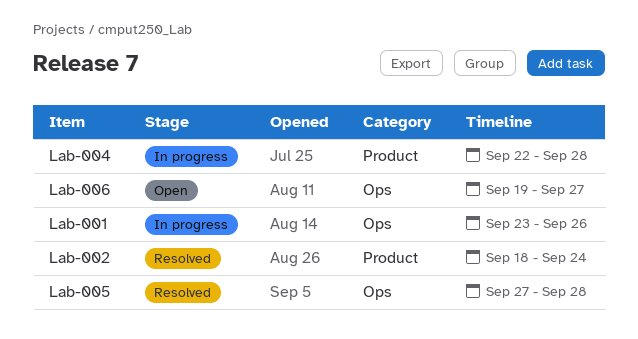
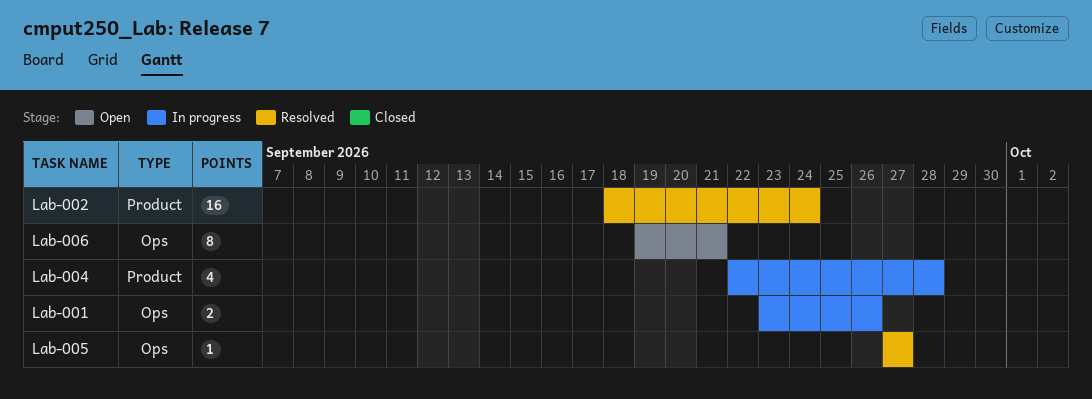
Lab-005, due: Sep 28 -> Sep 27
Lab-006, due: Sep 27 -> Sep 21

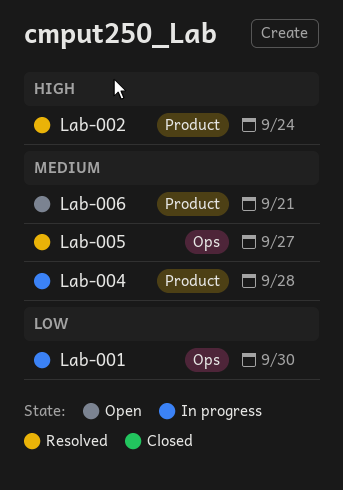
Lab-001, due: Sep 26 -> Sep 30
Lab-006, label: Ops -> Product

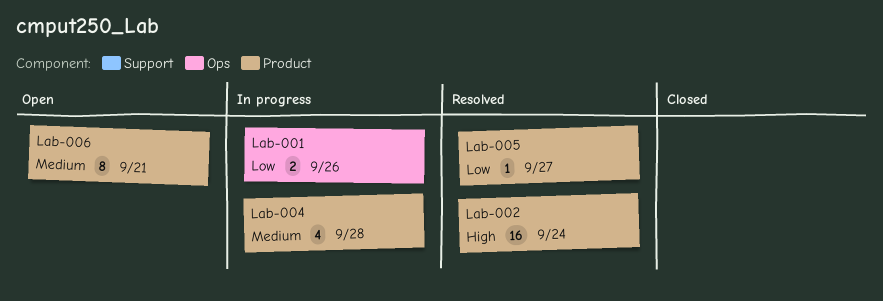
Lab-001, due: Sep 30 -> Sep 26
Lab-005, priority: Medium -> Low
Lab-005, label: Ops -> Product

